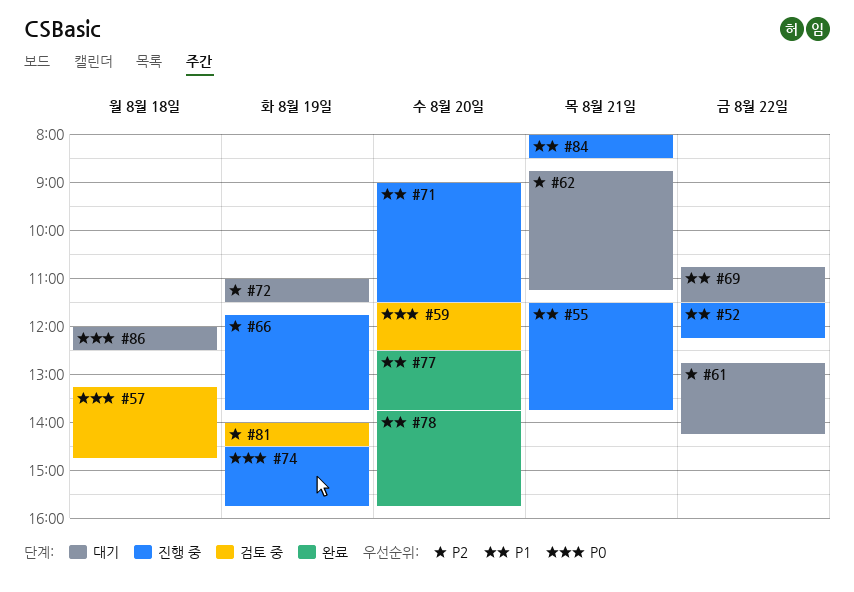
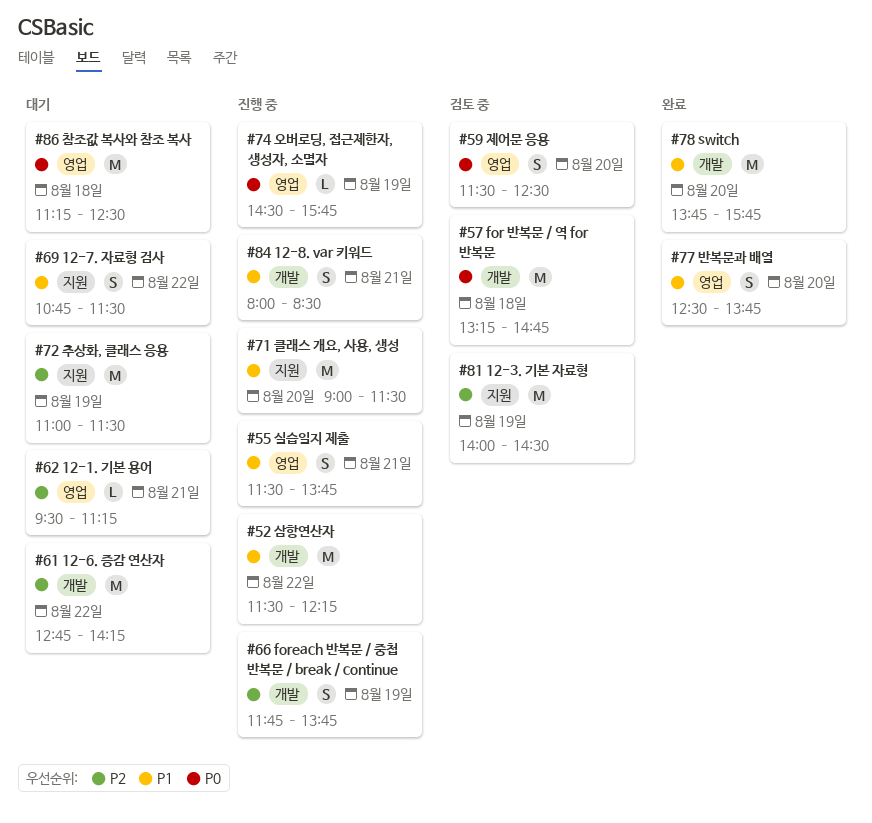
#62, begins: 08:45 -> 09:30
#86, begins: 12:00 -> 11:15

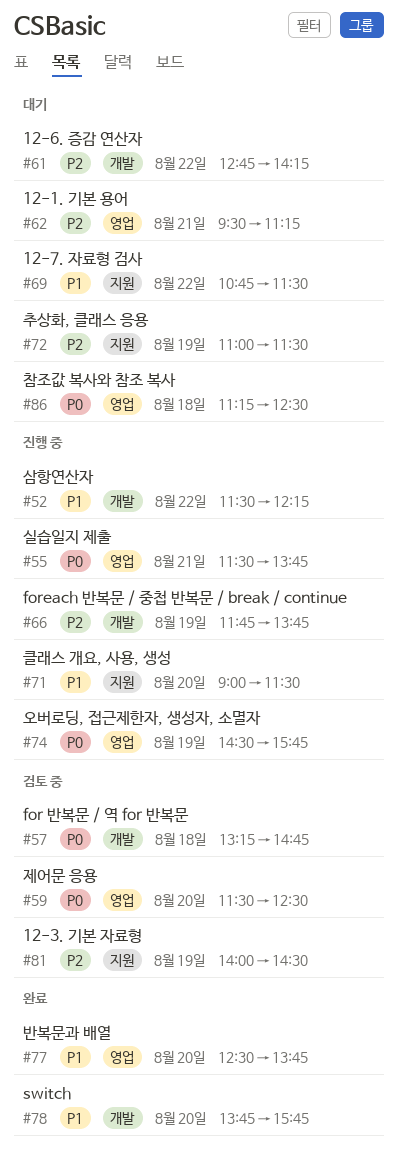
#55, priority: P1 -> P0
#84: present -> none

